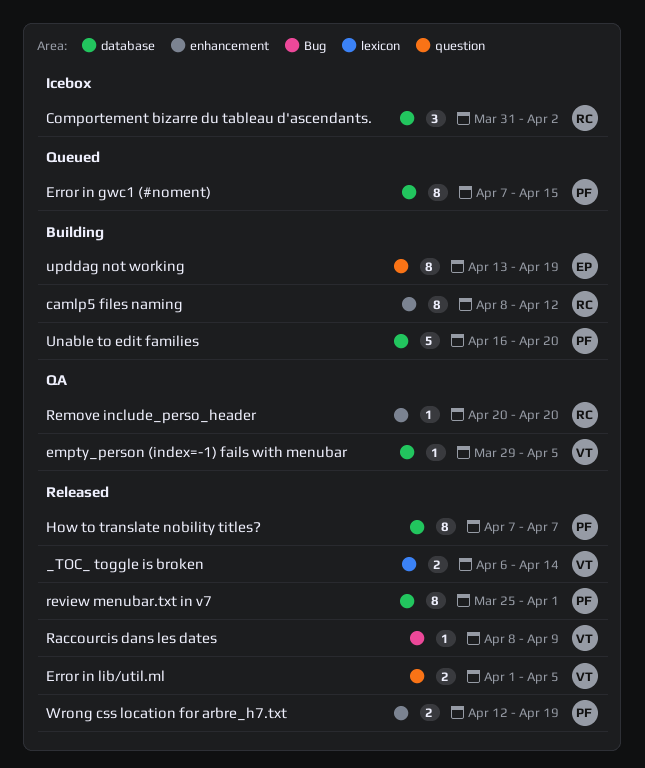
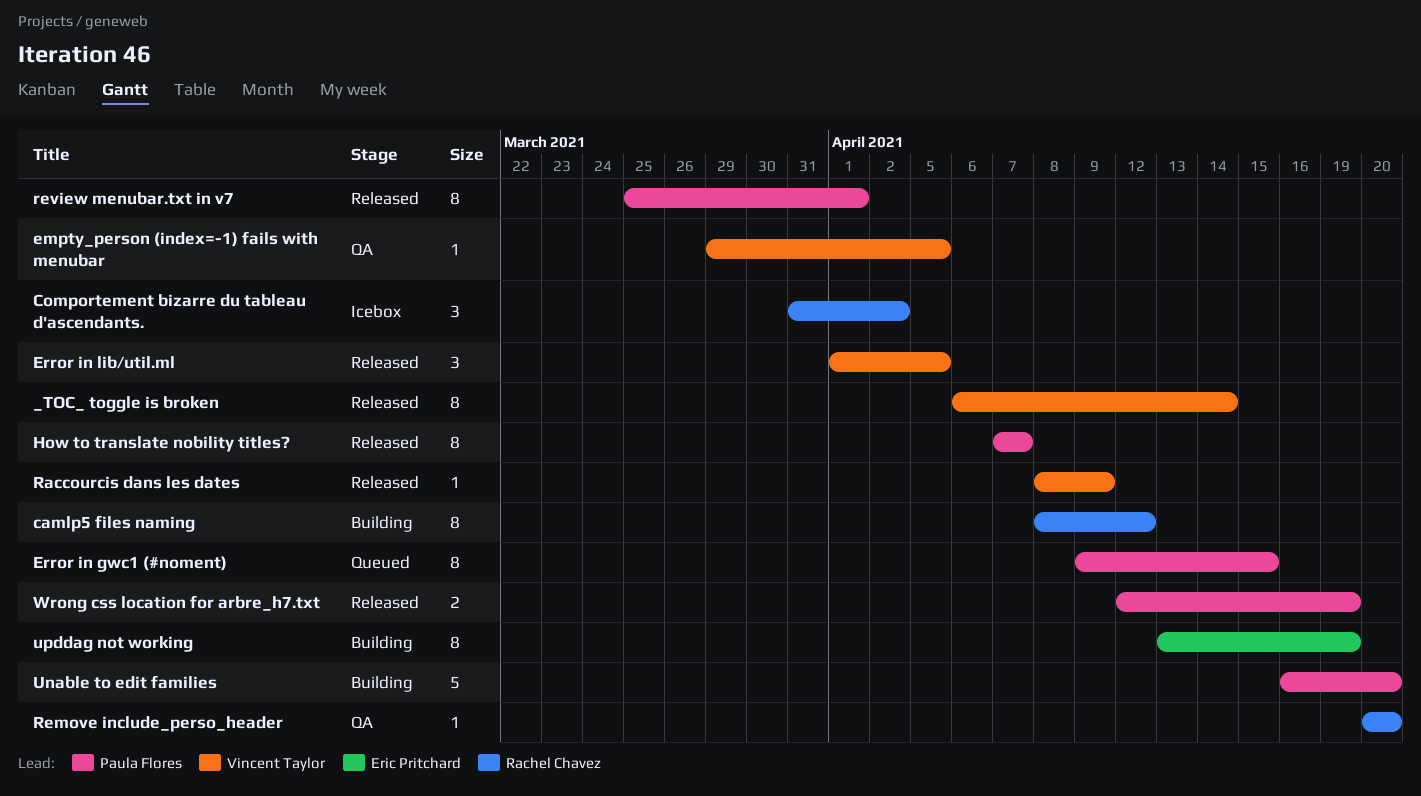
_TOC_ toggle is broken, estimate: 2 -> 8
Error in gwc1 (#noment), start: Apr 7 -> Apr 9
Error in lib/util.ml, estimate: 2 -> 3

